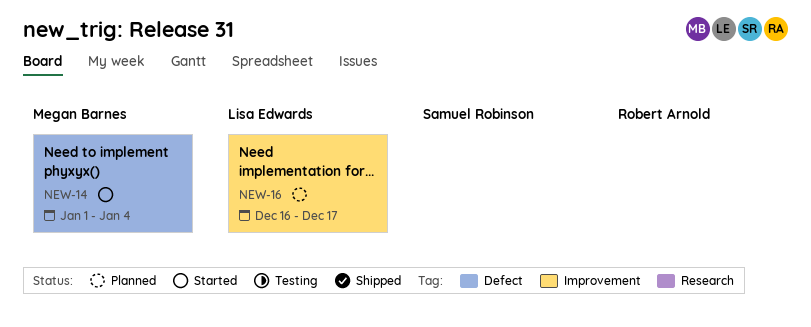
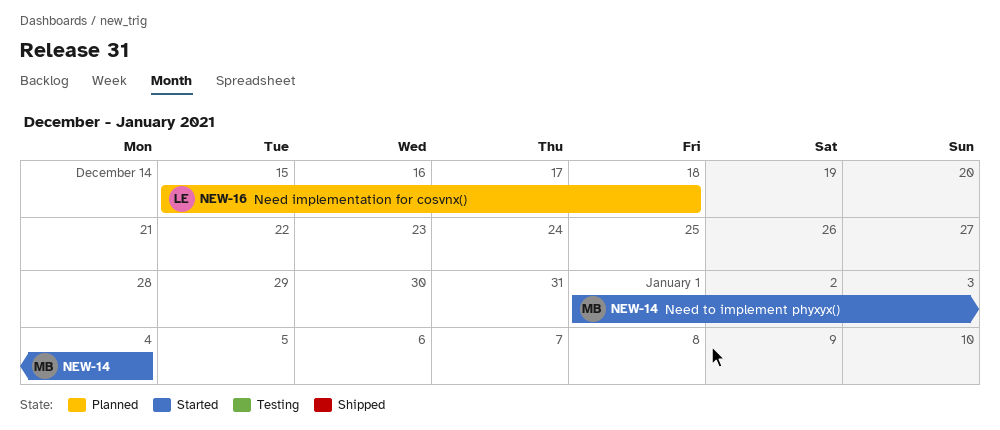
NEW-16, start: Dec 16 -> Dec 15
NEW-16, due: Dec 17 -> Dec 18

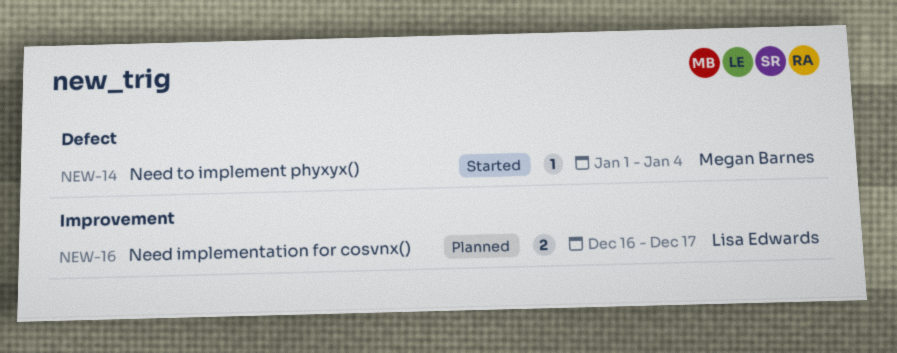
NEW-16, start: Dec 15 -> Dec 16
NEW-16, due: Dec 18 -> Dec 17

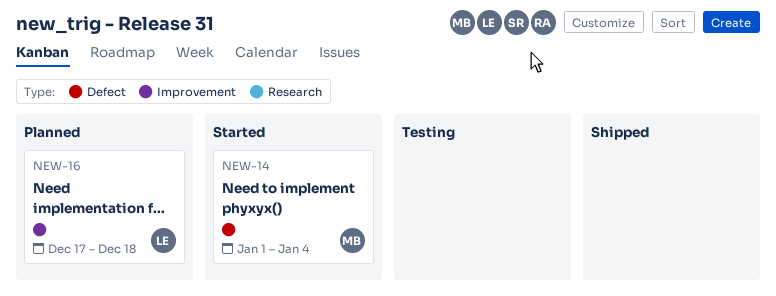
NEW-16, start: Dec 16 -> Dec 17
NEW-16, due: Dec 17 -> Dec 18

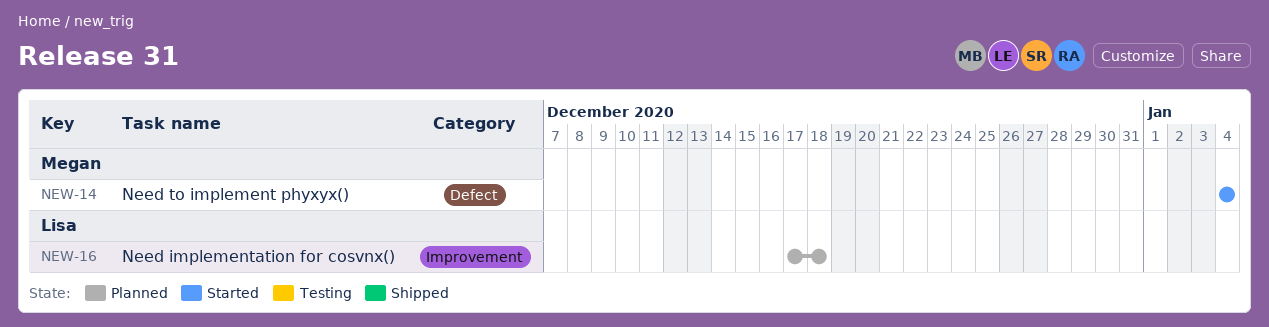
NEW-14, start: Jan 1 -> Jan 4

